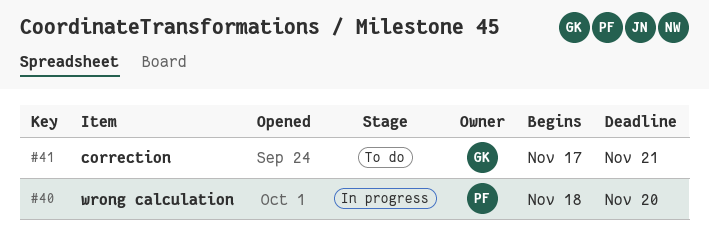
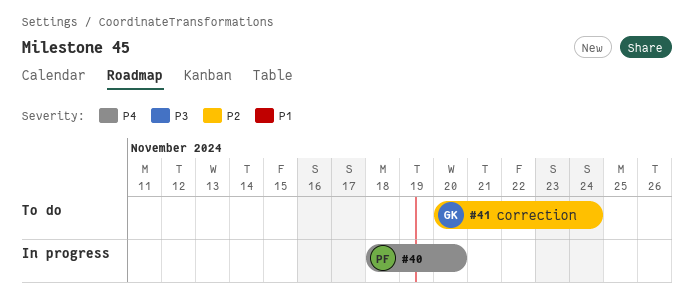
#41, start: Nov 17 -> Nov 20
#41, due: Nov 21 -> Nov 24

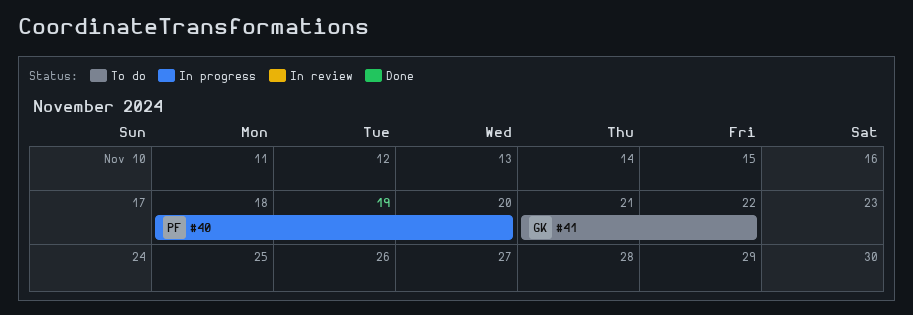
#41, start: Nov 20 -> Nov 21
#41, due: Nov 24 -> Nov 22

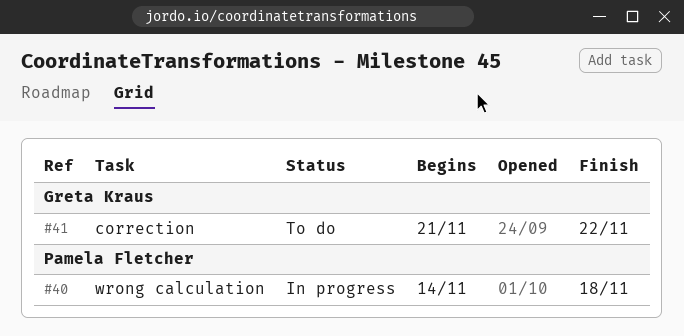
#40, start: Nov 18 -> Nov 14
#40, due: Nov 20 -> Nov 18

